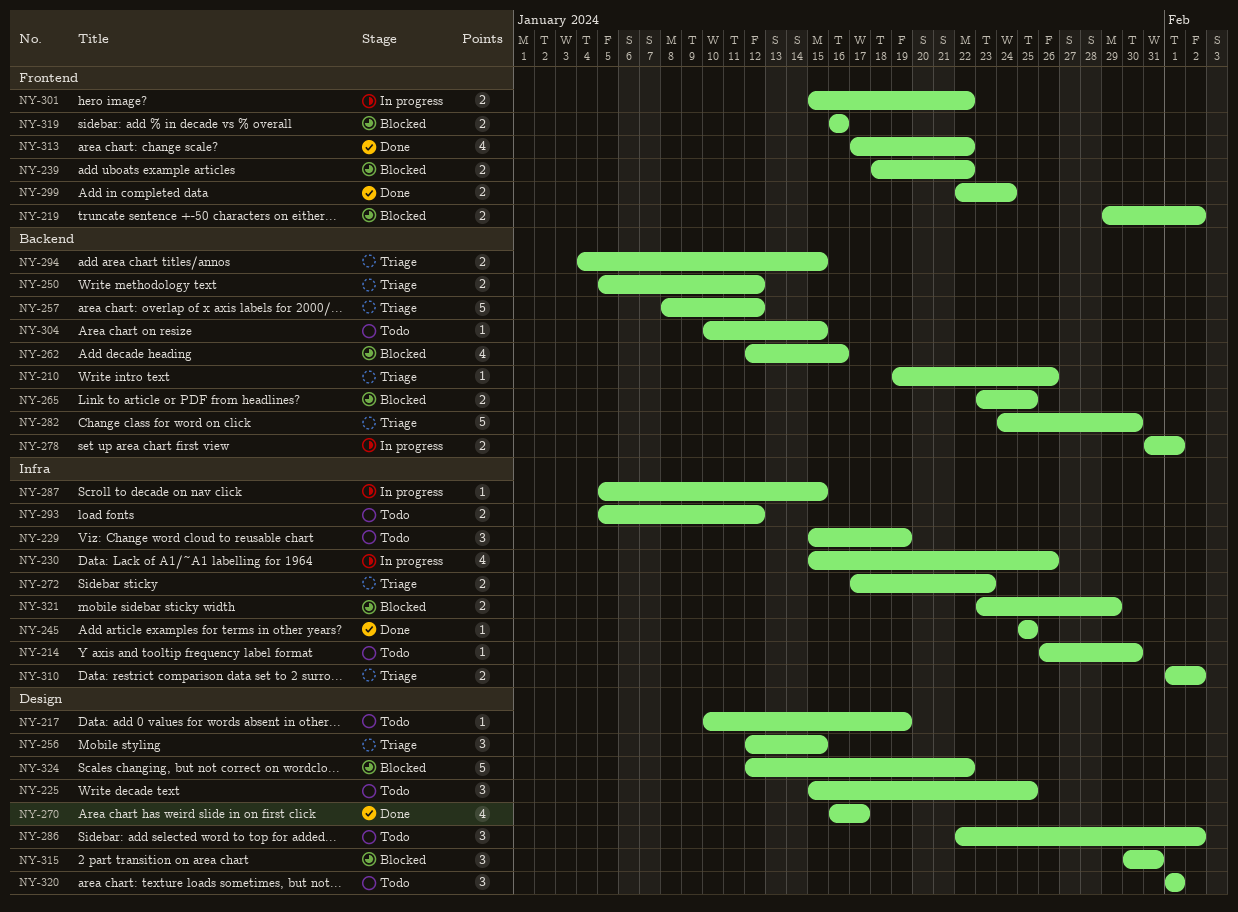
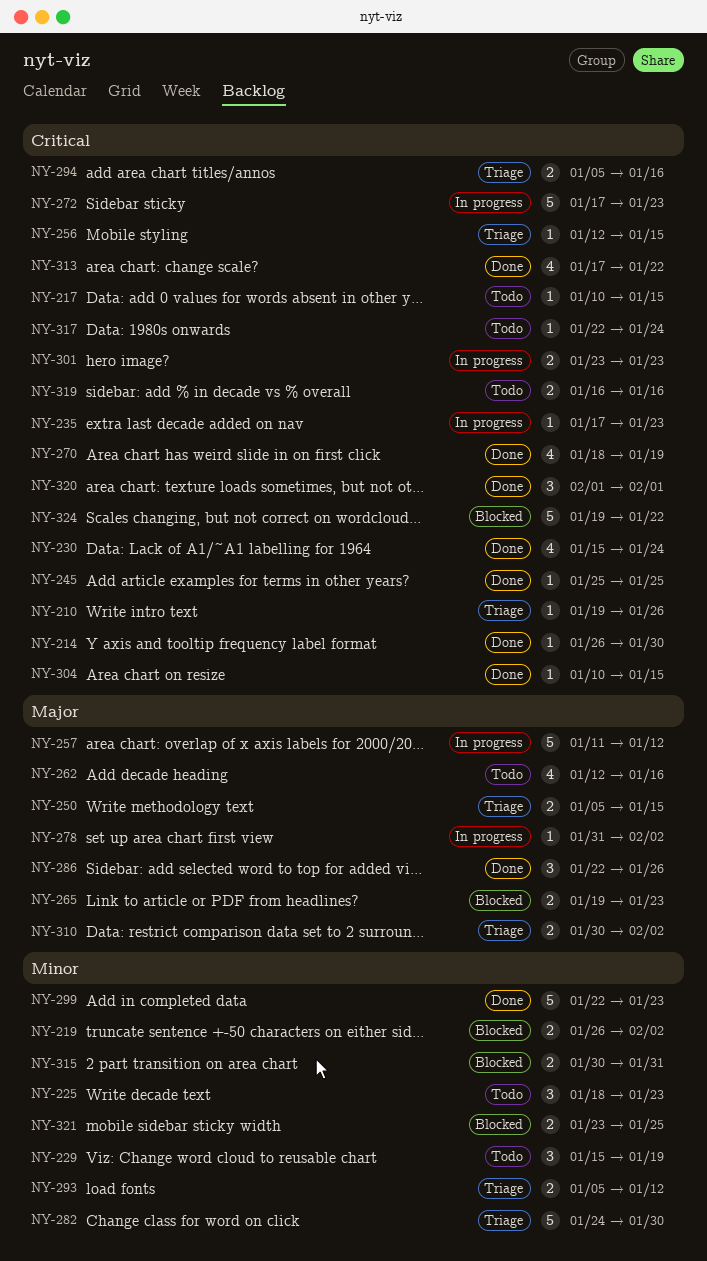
NY-214, status: Todo -> Done
NY-217, due: Jan 19 -> Jan 15
NY-219, start: Jan 29 -> Jan 26
NY-225, start: Jan 15 -> Jan 18
NY-225, due: Jan 25 -> Jan 23
NY-230, status: In progress -> Done
NY-230, due: Jan 26 -> Jan 24
NY-235: none -> present
NY-239: present -> none
NY-250, due: Jan 12 -> Jan 15
NY-256, estimate: 3 -> 1
NY-257, status: Triage -> In progress
NY-257, start: Jan 8 -> Jan 11
NY-262, status: Blocked -> Todo
NY-265, start: Jan 23 -> Jan 19
NY-265, due: Jan 25 -> Jan 23
NY-270, start: Jan 16 -> Jan 18
NY-270, due: Jan 17 -> Jan 19
NY-272, status: Triage -> In progress
NY-272, estimate: 2 -> 5
NY-278, estimate: 2 -> 1
NY-278, due: Feb 1 -> Feb 2
NY-286, status: Todo -> Done
NY-286, due: Feb 2 -> Jan 26
NY-287: present -> none
NY-293, status: Todo -> Triage
NY-294, start: Jan 4 -> Jan 5
NY-294, due: Jan 15 -> Jan 16
NY-299, estimate: 2 -> 5
NY-299, due: Jan 24 -> Jan 23
NY-301, start: Jan 15 -> Jan 23
NY-301, due: Jan 22 -> Jan 23
NY-304, status: Todo -> Done
NY-310, start: Feb 1 -> Jan 30
NY-315, estimate: 3 -> 2
NY-317: none -> present
NY-319, status: Blocked -> Todo
NY-320, status: Todo -> Done
NY-321, due: Jan 29 -> Jan 25
NY-324, start: Jan 12 -> Jan 19

